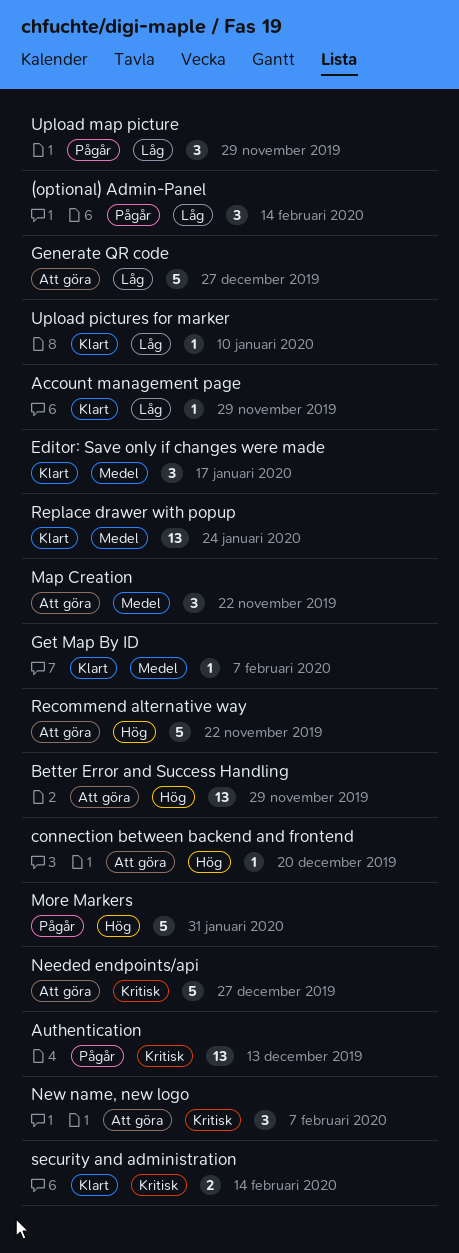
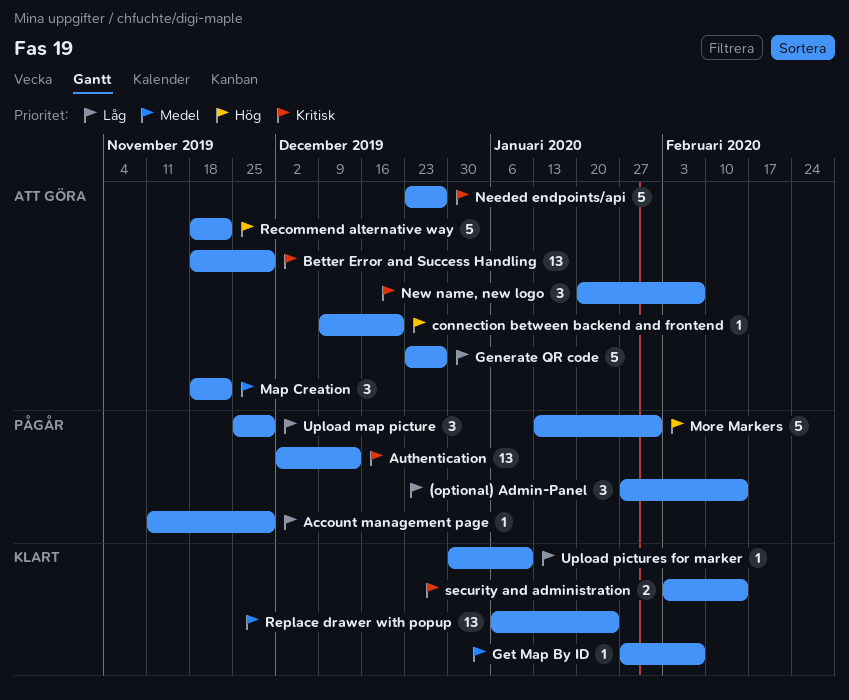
Account management page, status: Klart -> Pågår
Better Error and Success Handling, priority: Hög -> Kritisk
Editor: Save only if changes were made: present -> none

